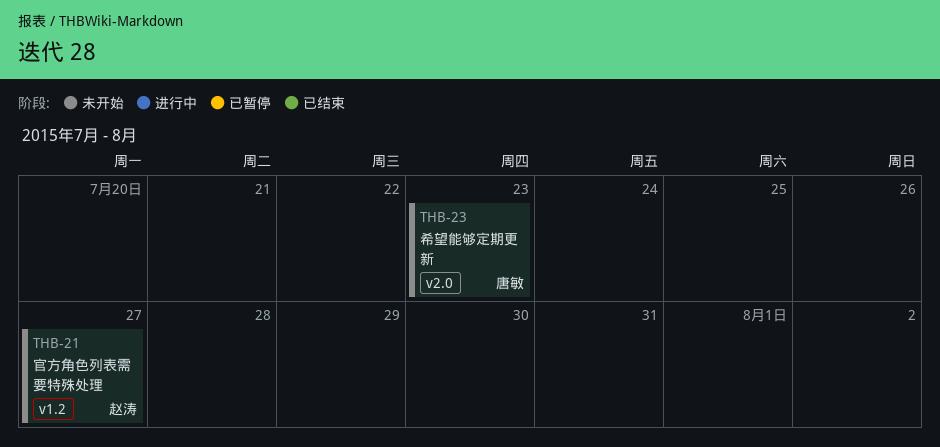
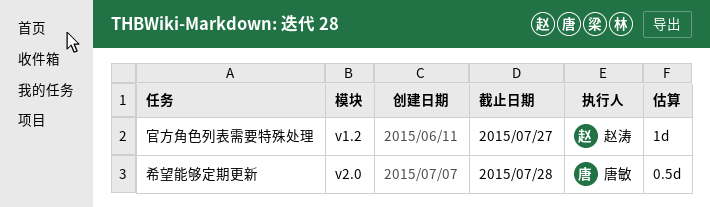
希望能够定期更新, due: Jul 23 -> Jul 28

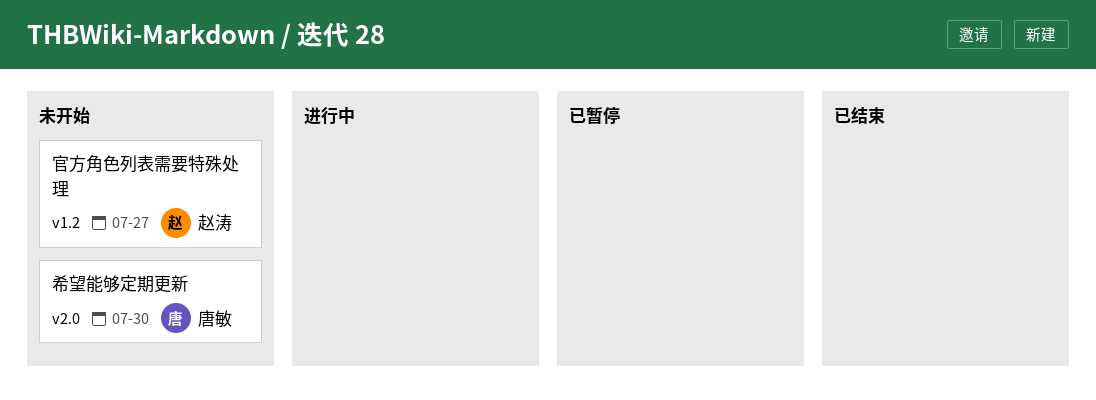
希望能够定期更新, due: Jul 28 -> Jul 30

